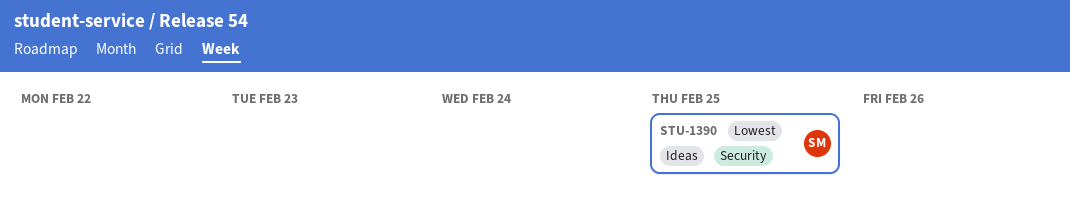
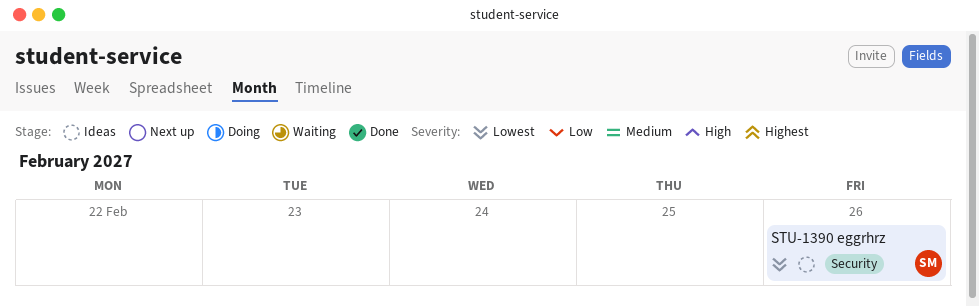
STU-1390, due: Feb 25 -> Feb 26

